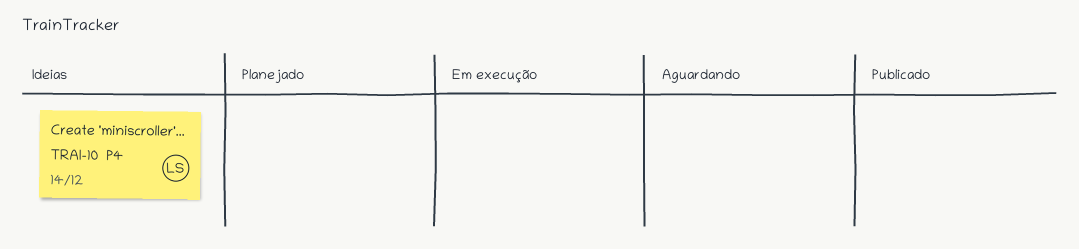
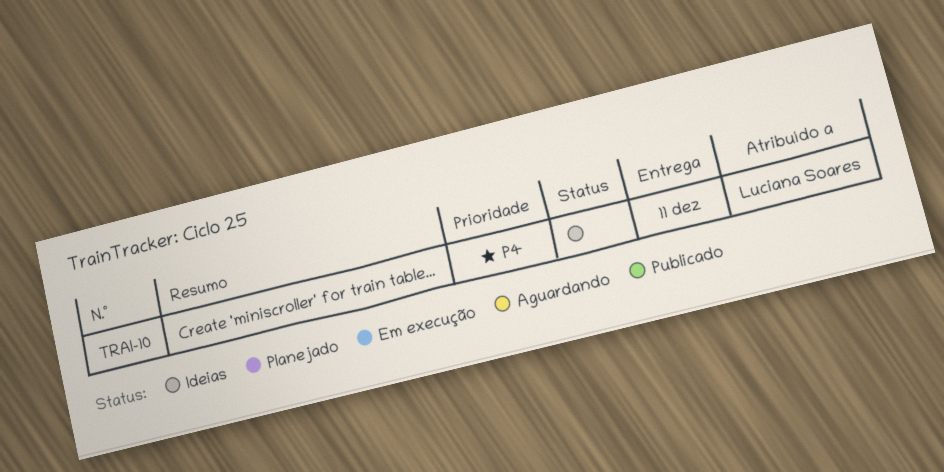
TRAI-10, due: Dec 14 -> Dec 11

